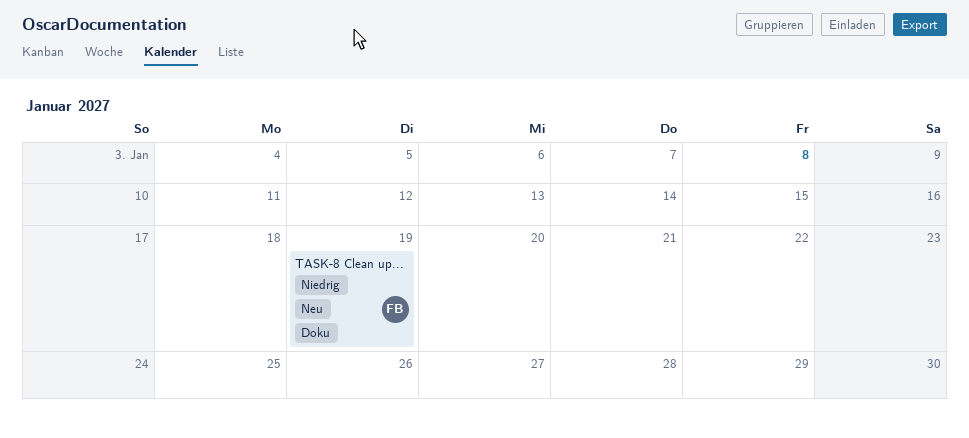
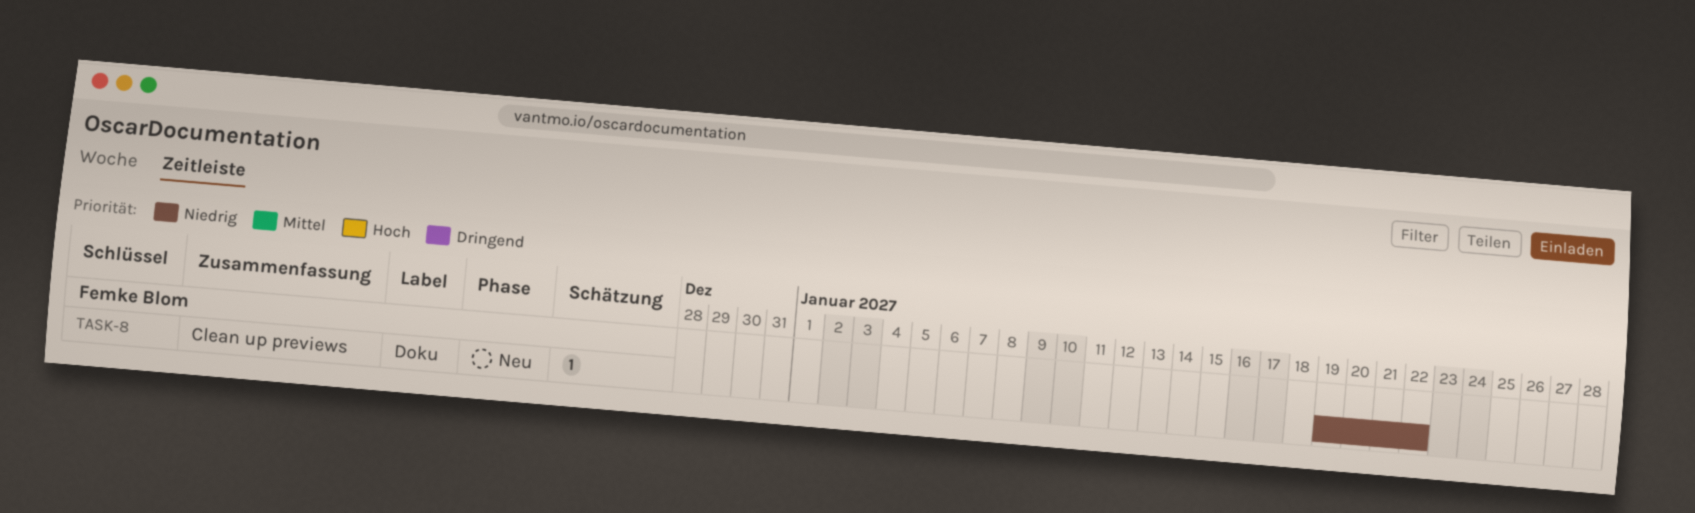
TASK-8, due: Jan 19 -> Jan 22

